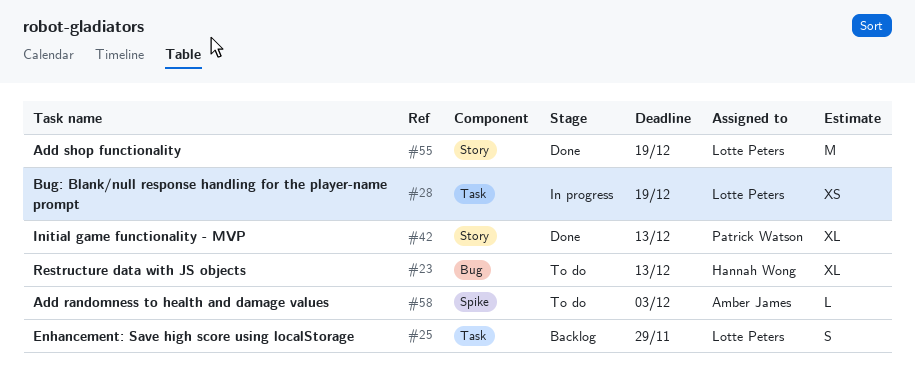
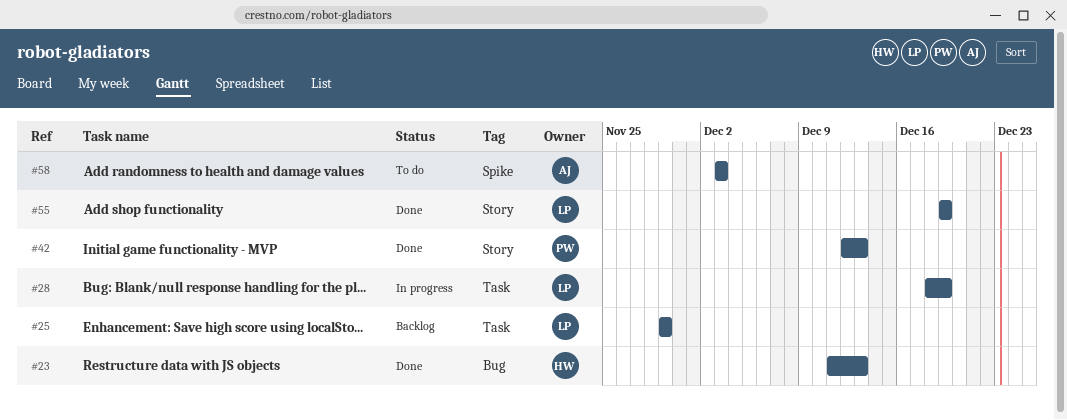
#23, status: To do -> Done

